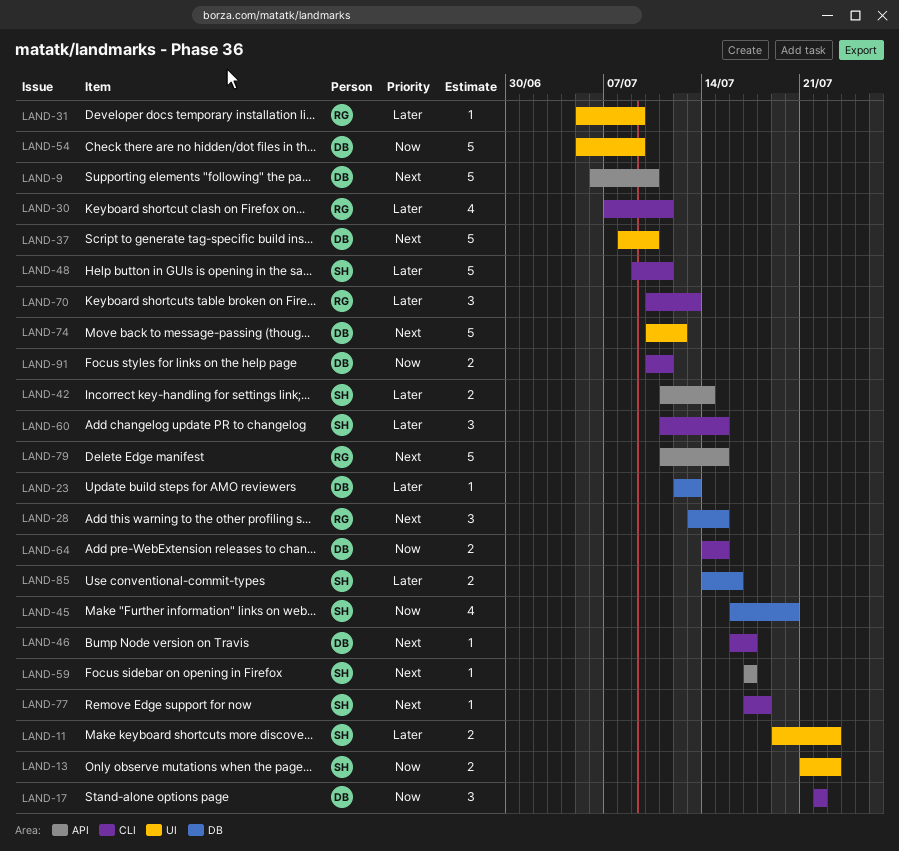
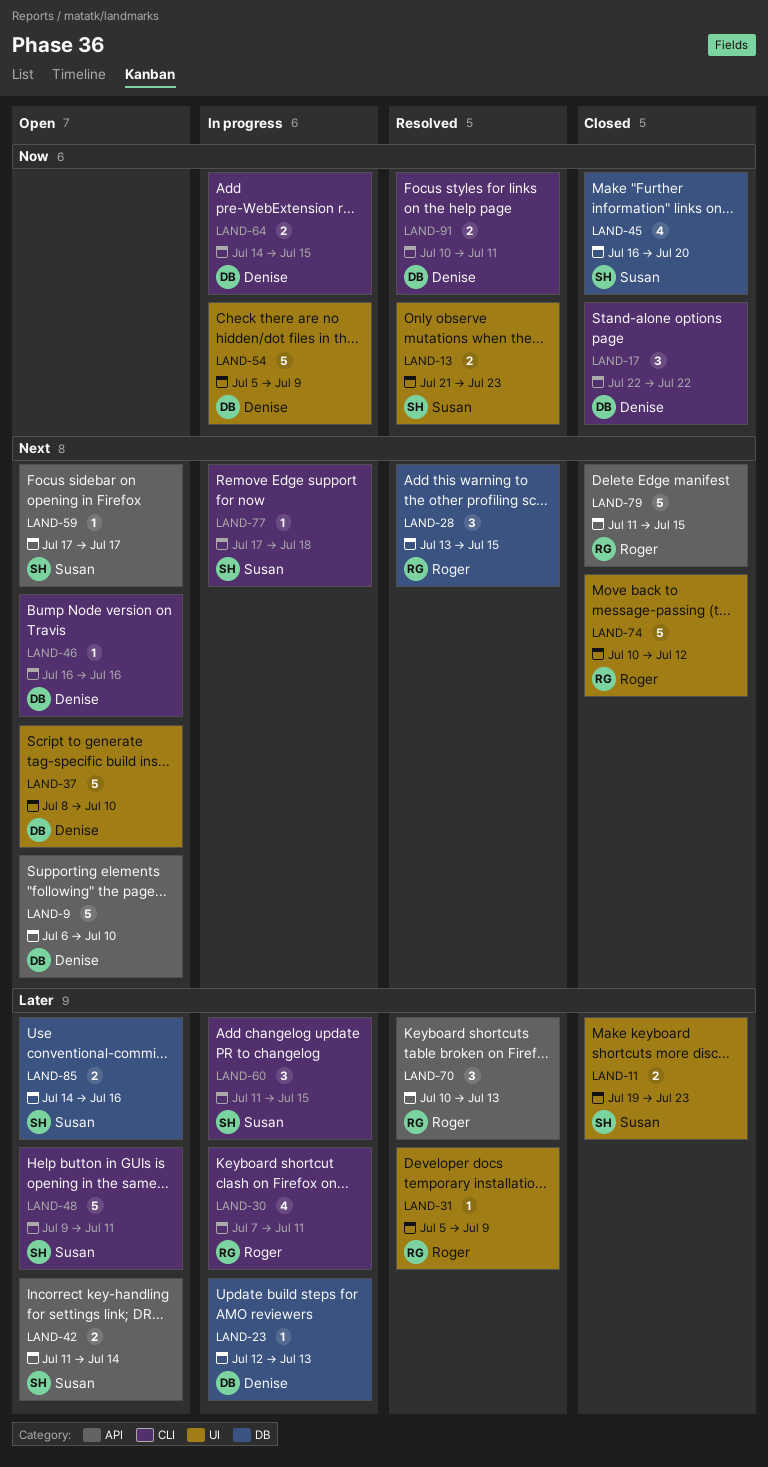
LAND-46, due: Jul 17 -> Jul 16
LAND-70, label: CLI -> API
LAND-74, owner: Denise -> Roger

